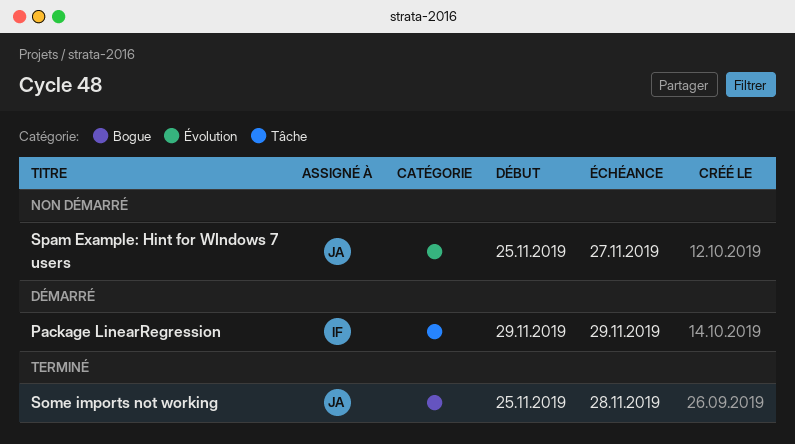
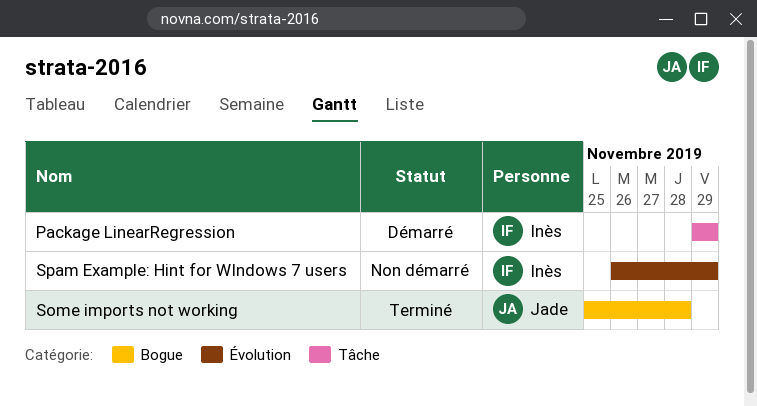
Spam Example: Hint for WIndows 7 users, owner: Jade -> Inès
Spam Example: Hint for WIndows 7 users, start: Nov 25 -> Nov 26
Spam Example: Hint for WIndows 7 users, due: Nov 27 -> Nov 29

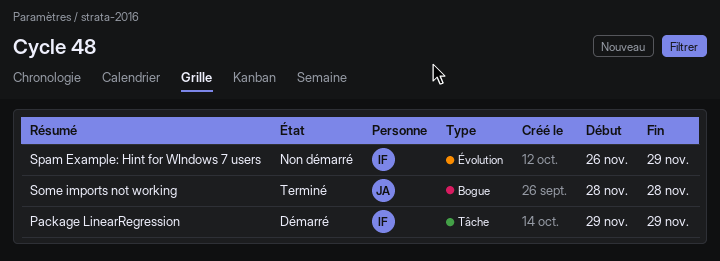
Some imports not working, start: Nov 25 -> Nov 28

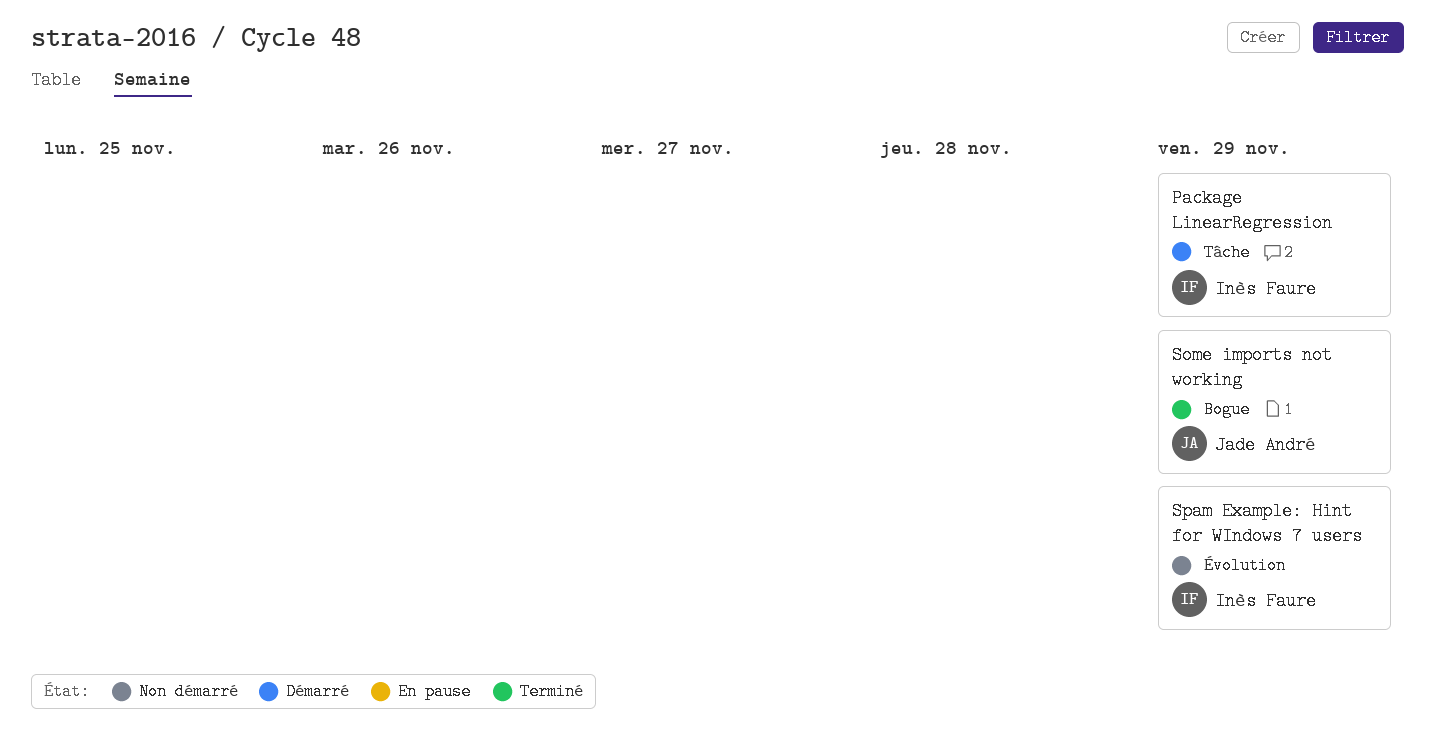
Some imports not working, due: Nov 28 -> Nov 29

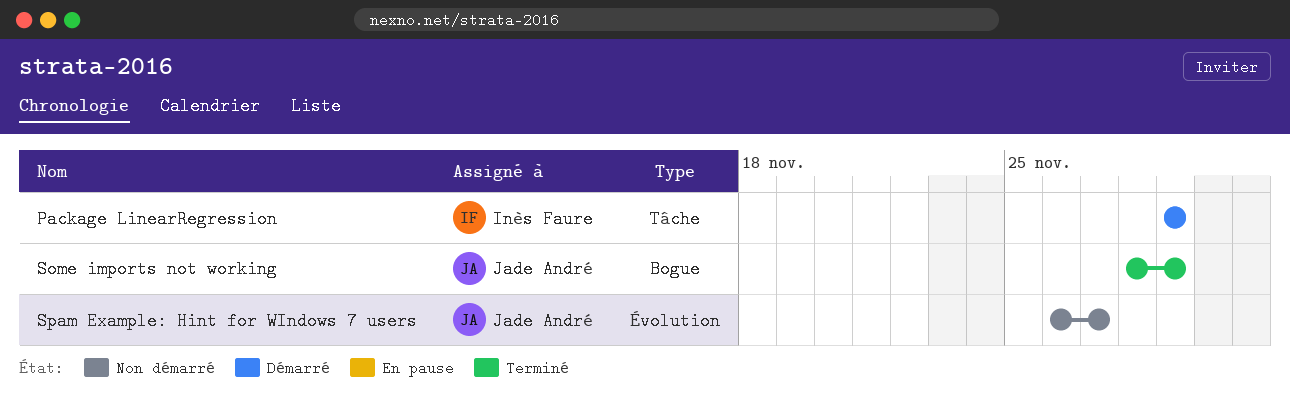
Spam Example: Hint for WIndows 7 users, owner: Inès Faure -> Jade André
Spam Example: Hint for WIndows 7 users, due: Nov 29 -> Nov 27

